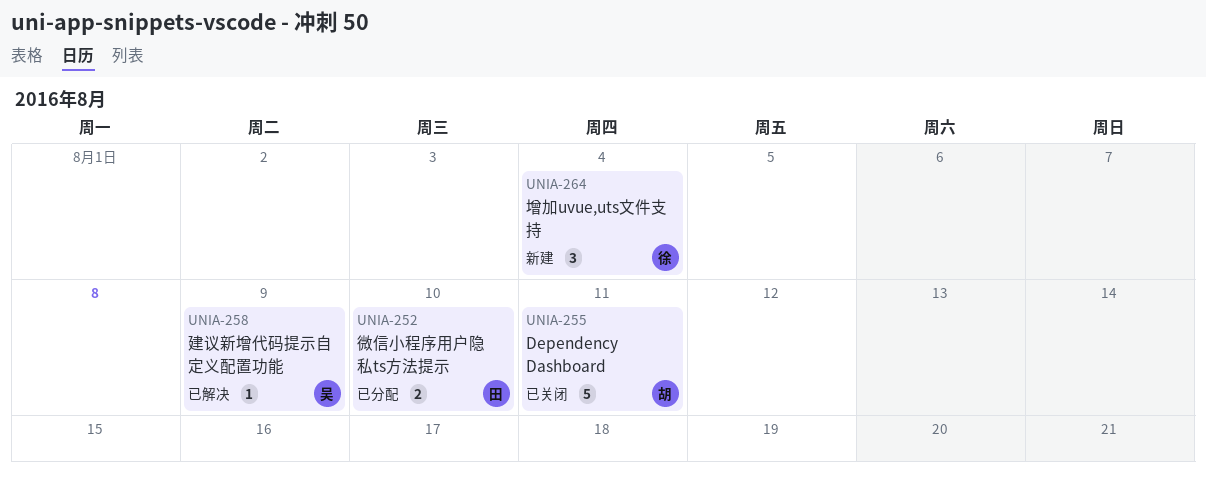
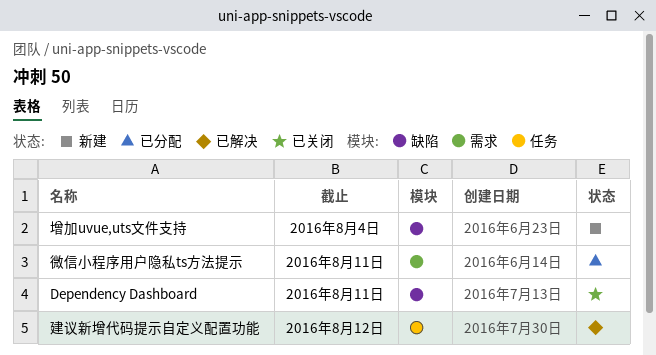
建议新增代码提示自定义配置功能, due: Aug 9 -> Aug 12
微信小程序用户隐私ts方法提示, due: Aug 10 -> Aug 11

